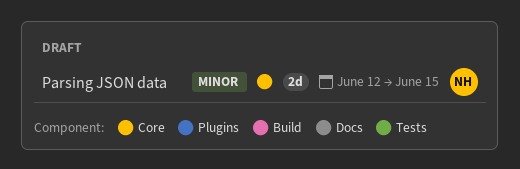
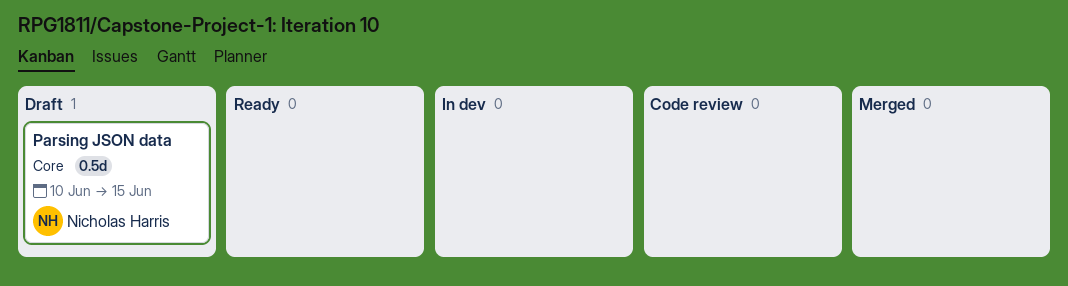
Parsing JSON data, estimate: 2d -> 0.5d
Parsing JSON data, start: Jun 12 -> Jun 10

